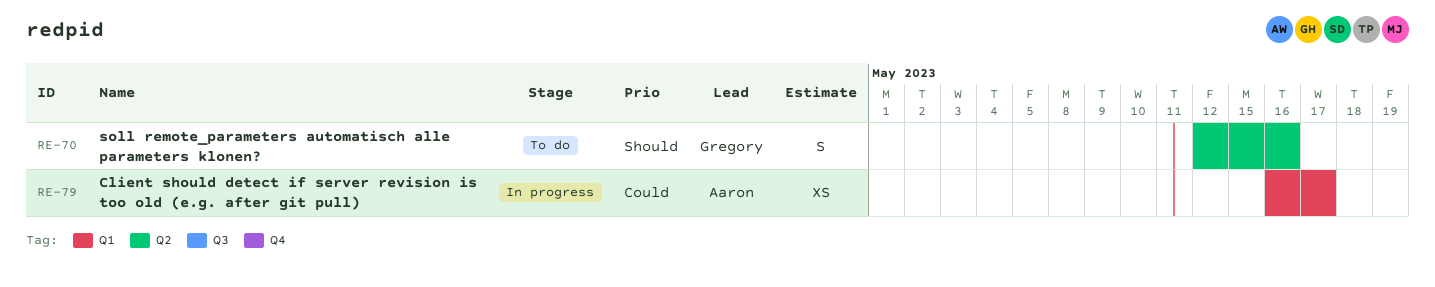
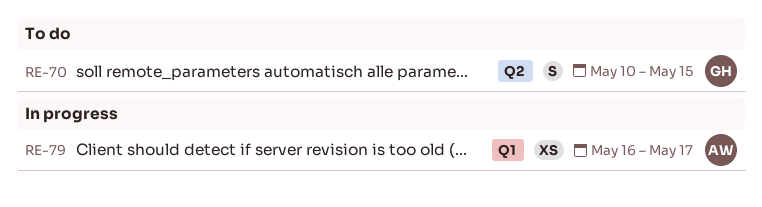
RE-70, start: May 12 -> May 10
RE-70, due: May 16 -> May 15

